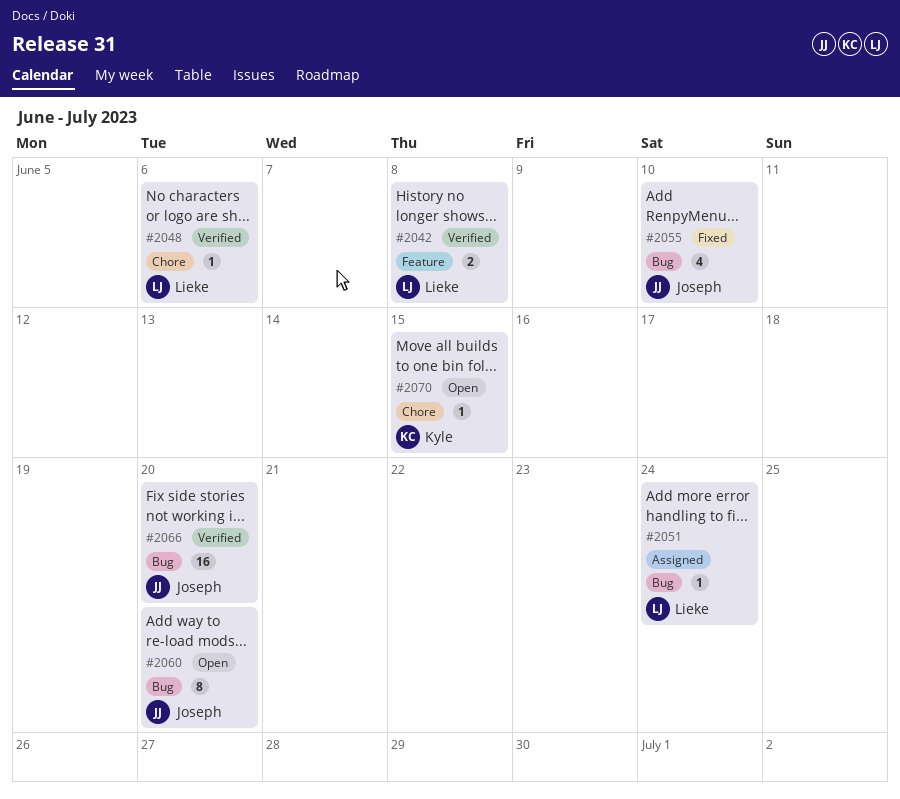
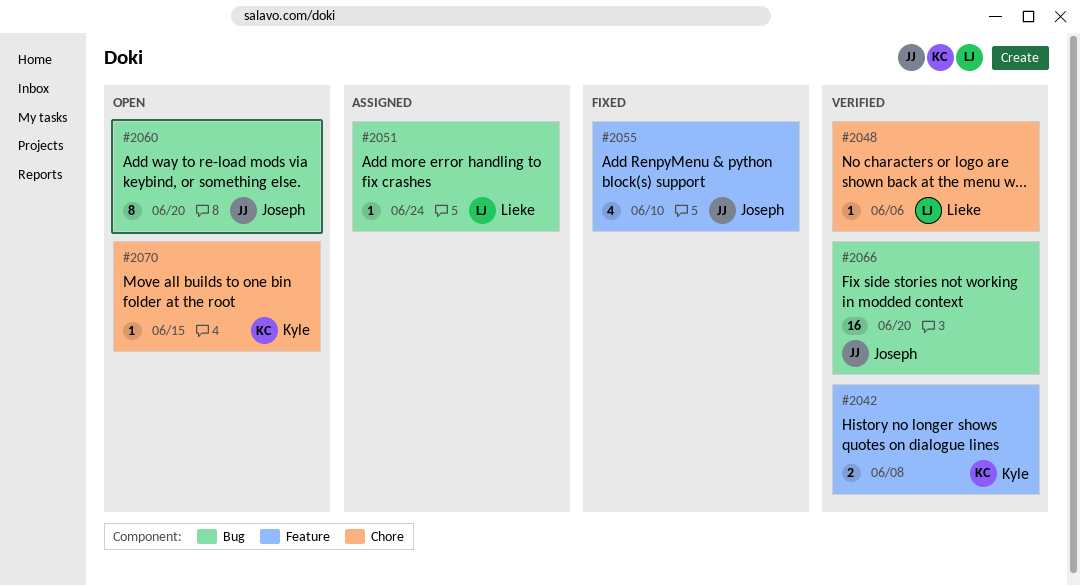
#2042, owner: Lieke -> Kyle
#2055, label: Bug -> Feature

